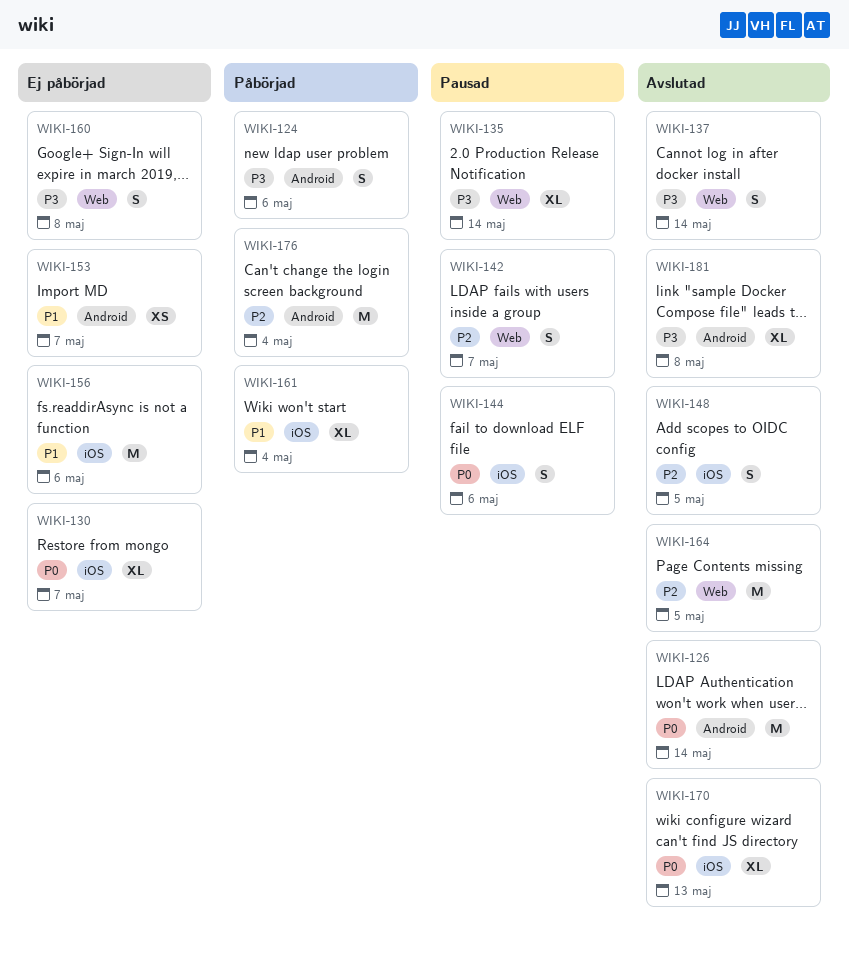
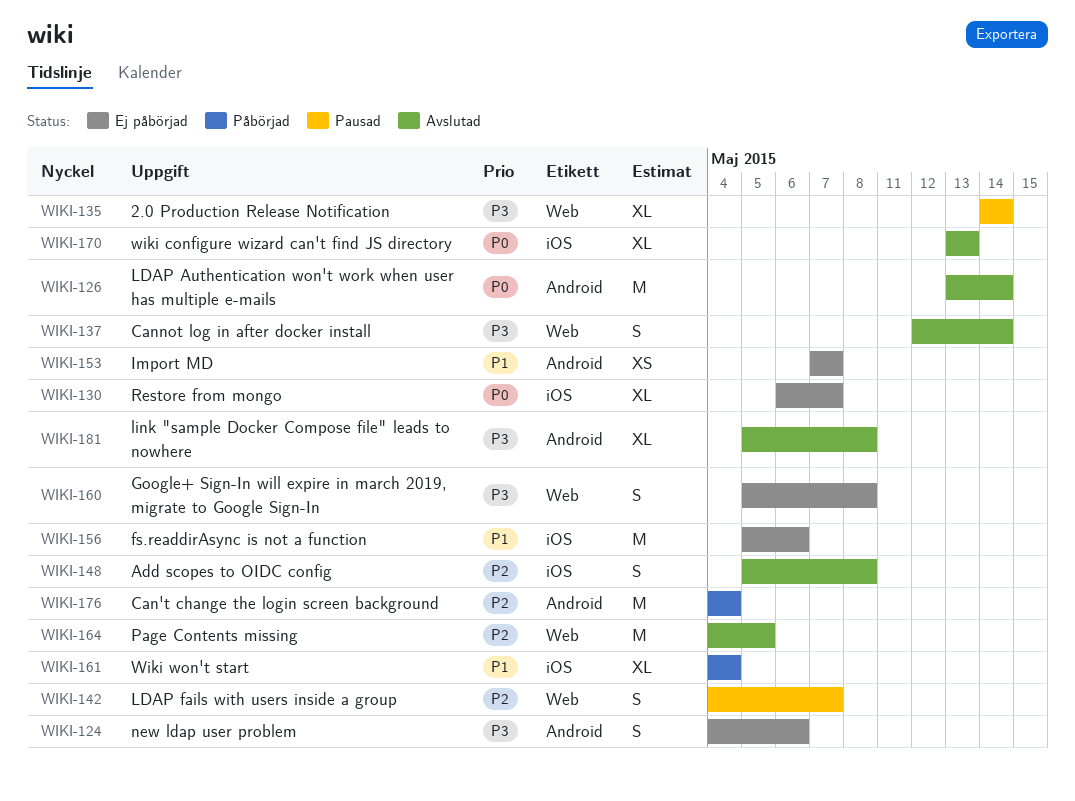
WIKI-124, status: Påbörjad -> Ej påbörjad
WIKI-144: present -> none
WIKI-148, due: May 5 -> May 8

